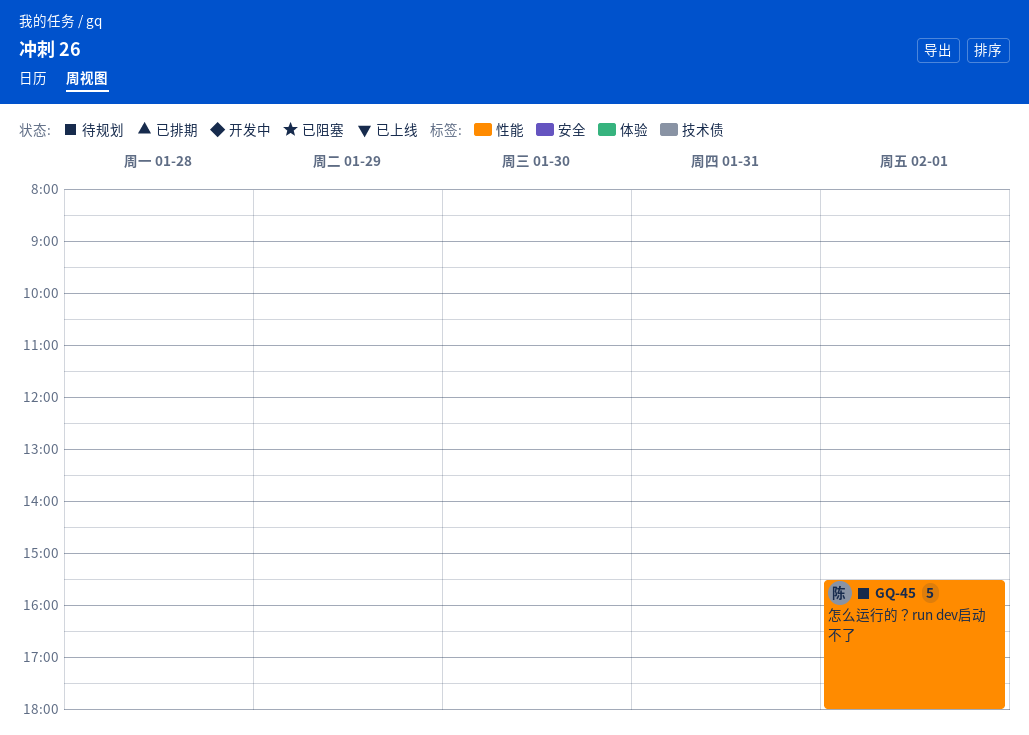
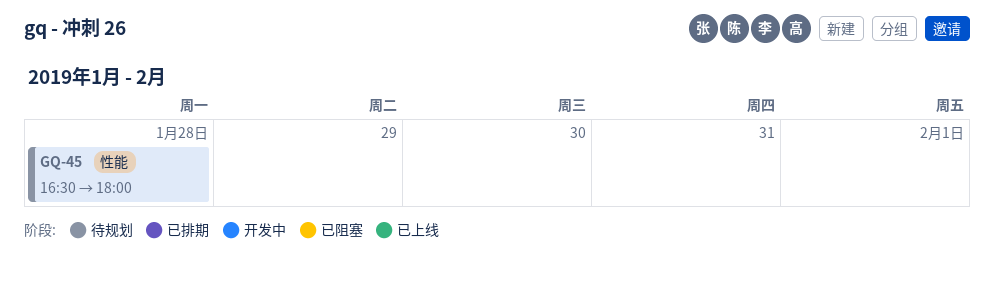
GQ-45, day: Feb 1 -> Jan 28
GQ-45, begins: 15:30 -> 16:30

